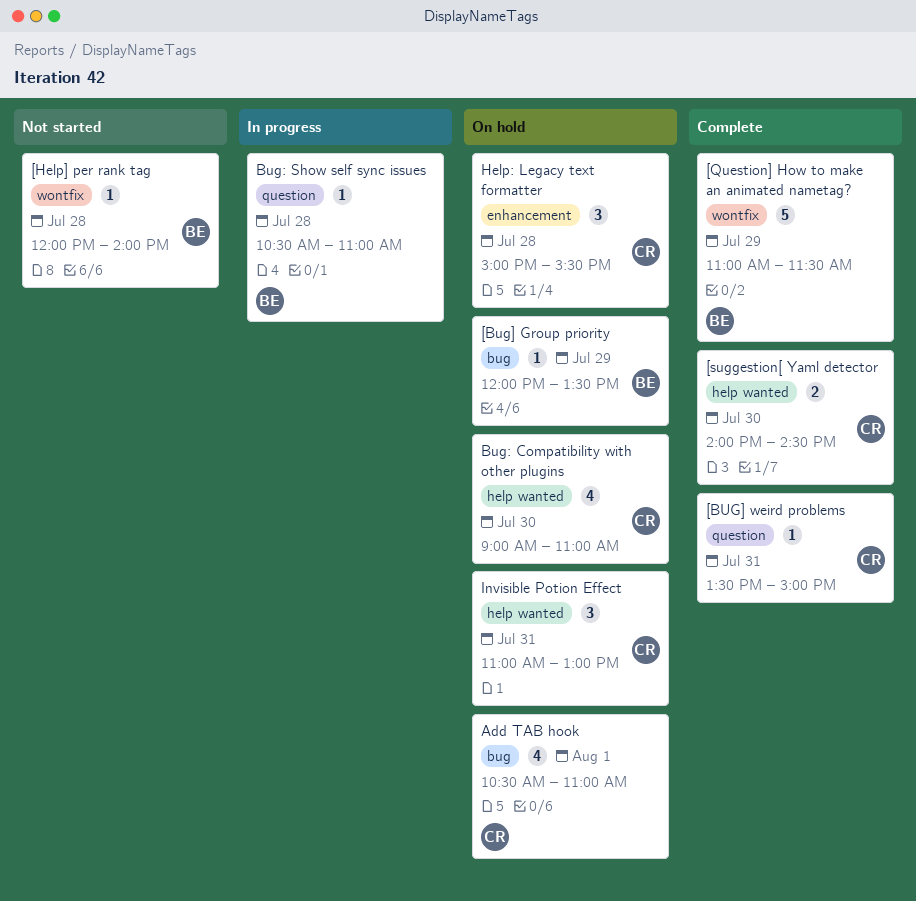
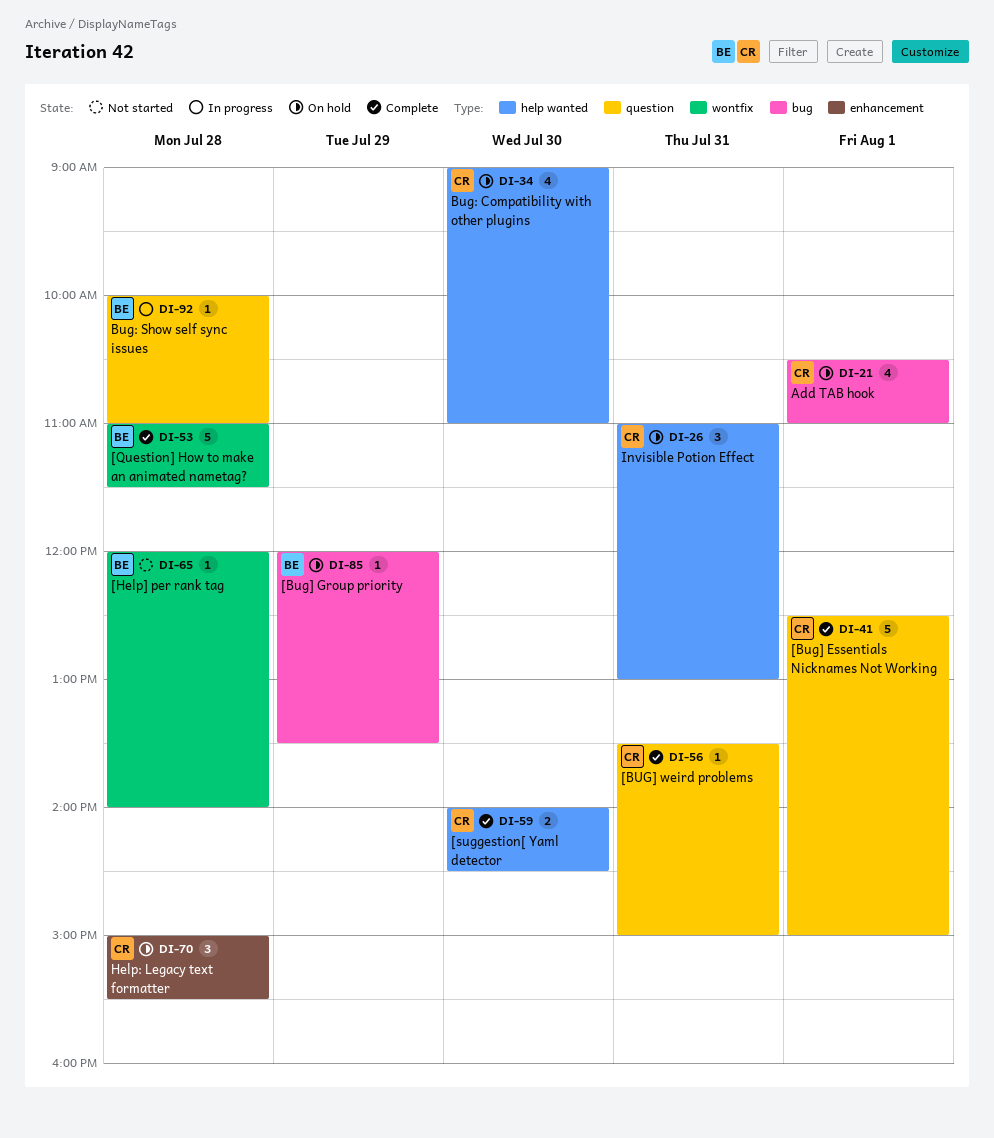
[Bug] Essentials Nicknames Not Working: none -> present
[Question] How to make an animated nametag?, day: Jul 29 -> Jul 28
Bug: Show self sync issues, begins: 10:30 -> 10:00

